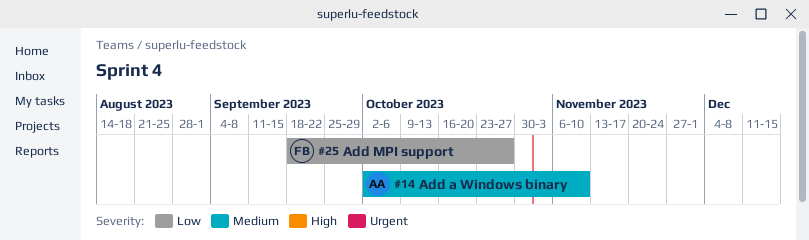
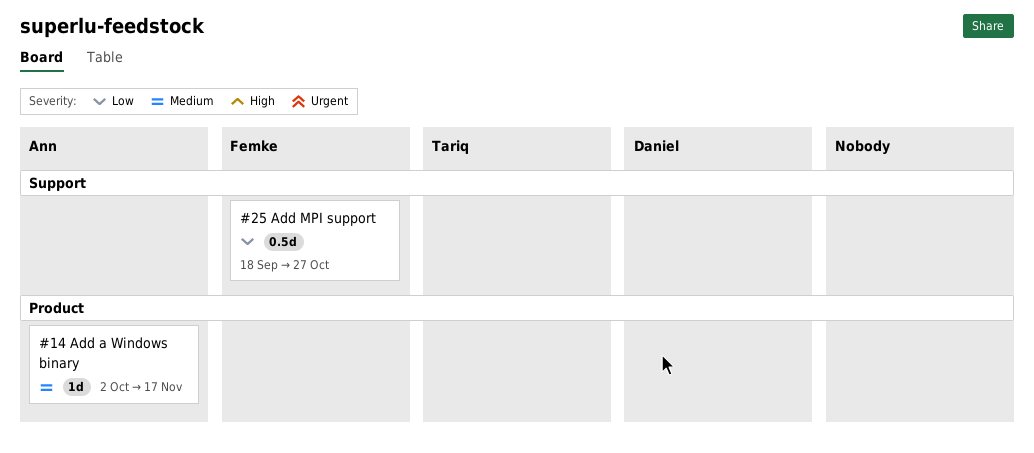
#14, due: Nov 10 -> Nov 17

